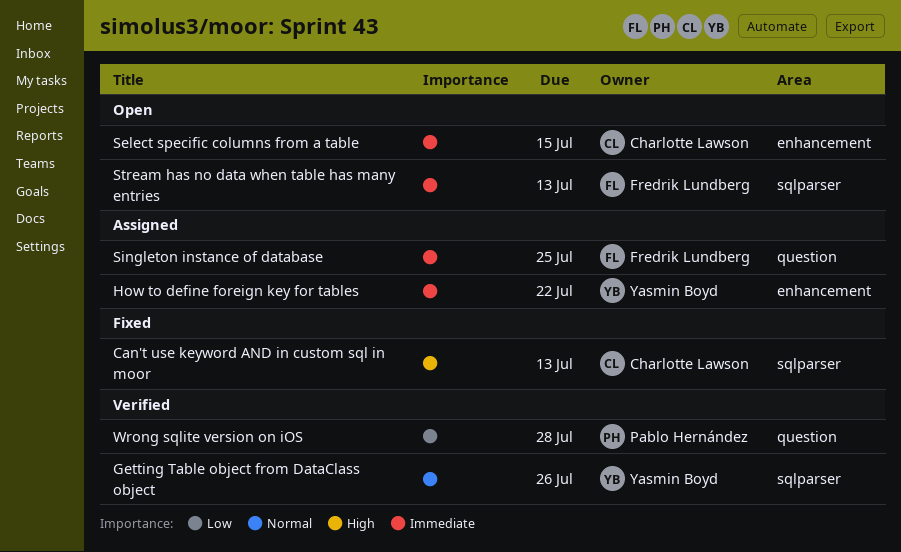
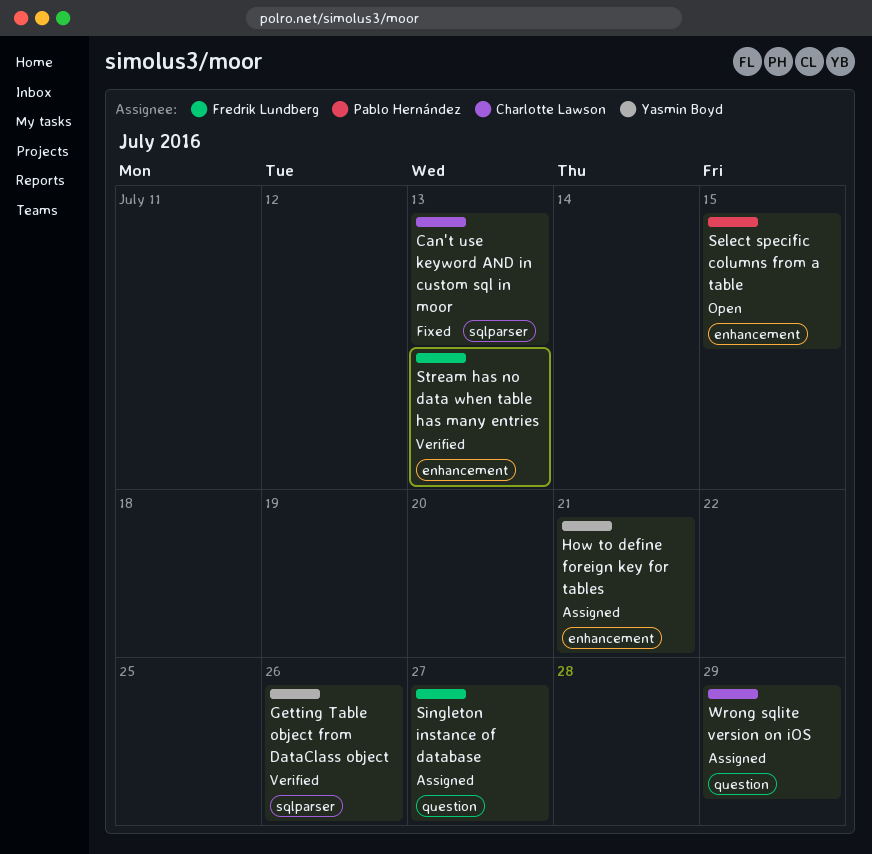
How to define foreign key for tables, due: Jul 22 -> Jul 21
Select specific columns from a table, owner: Charlotte Lawson -> Pablo Hernández
Singleton instance of database, due: Jul 25 -> Jul 27
Stream has no data when table has many entries, status: Open -> Verified
Stream has no data when table has many entries, label: sqlparser -> enhancement
Wrong sqlite version on iOS, status: Verified -> Assigned
Wrong sqlite version on iOS, owner: Pablo Hernández -> Charlotte Lawson
Wrong sqlite version on iOS, due: Jul 28 -> Jul 29

